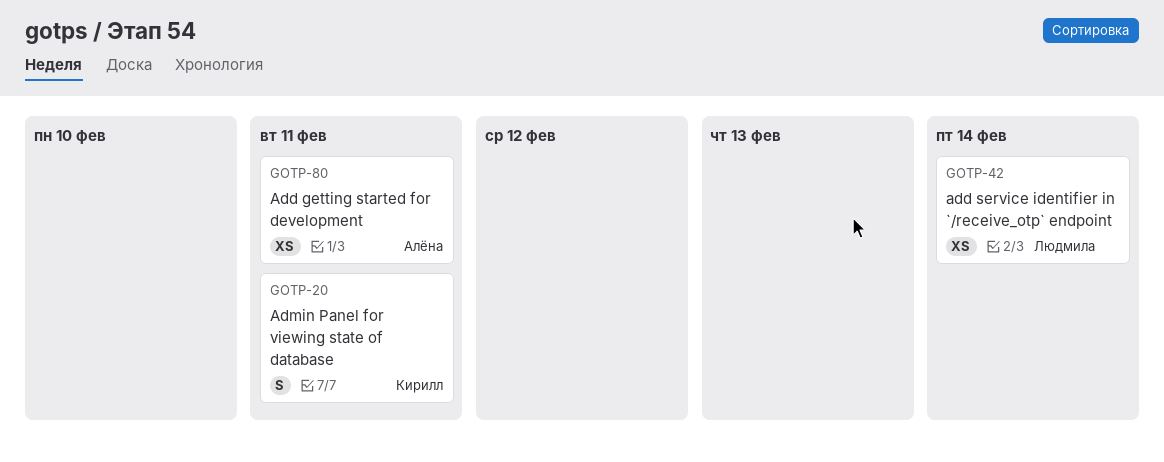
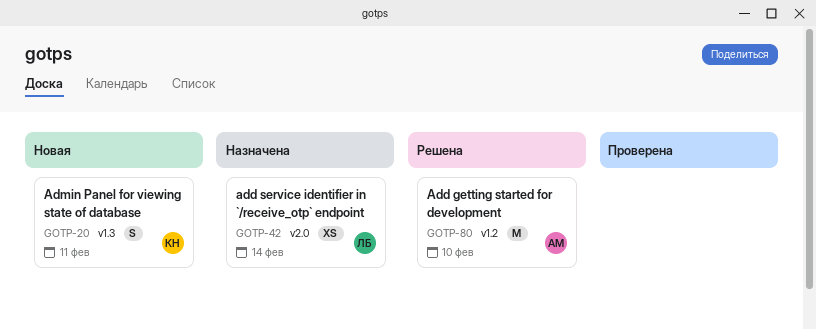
GOTP-80, estimate: XS -> M
GOTP-80, due: Feb 11 -> Feb 10

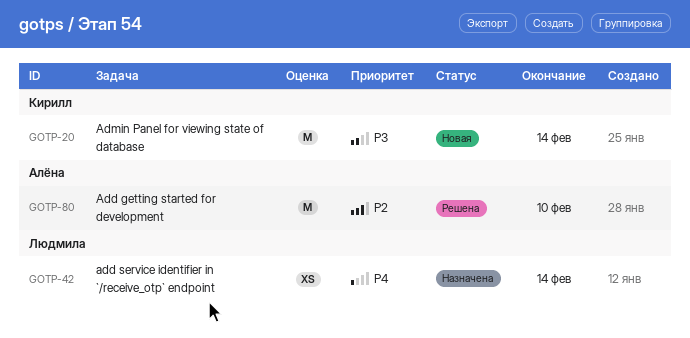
GOTP-20, estimate: S -> M
GOTP-20, due: Feb 11 -> Feb 14

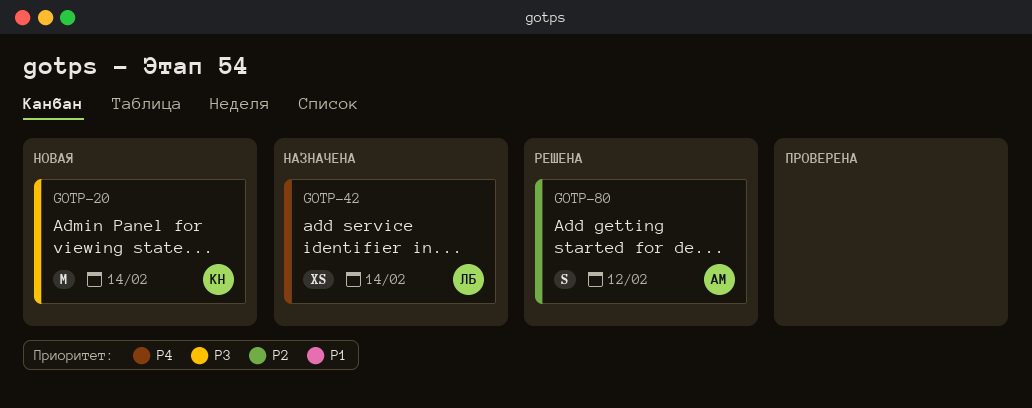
GOTP-80, estimate: M -> S
GOTP-80, due: Feb 10 -> Feb 12

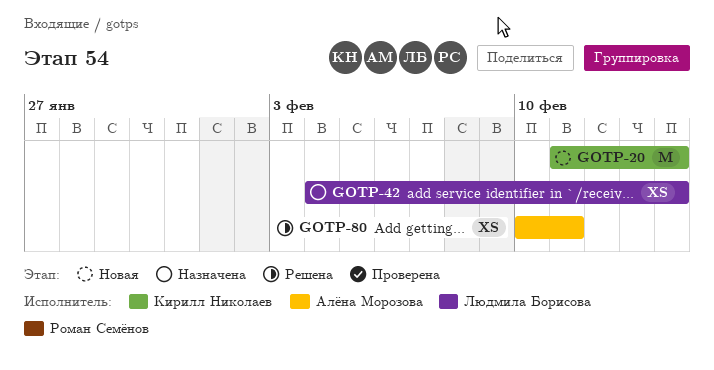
GOTP-80, estimate: S -> XS
GOTP-80, due: Feb 12 -> Feb 11

